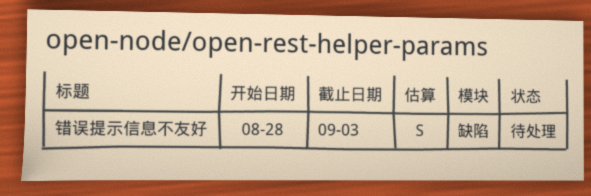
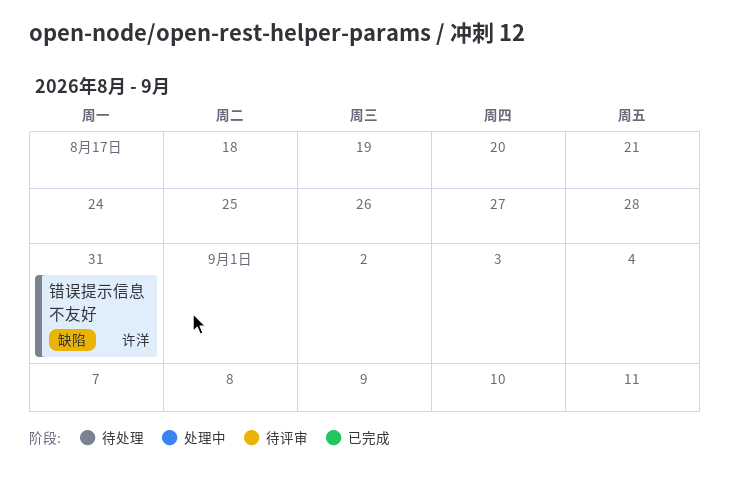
错误提示信息不友好, due: Sep 3 -> Aug 31

